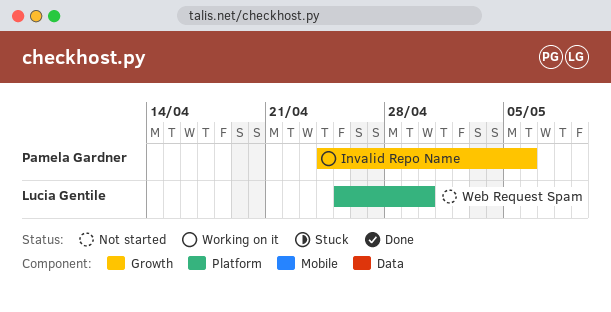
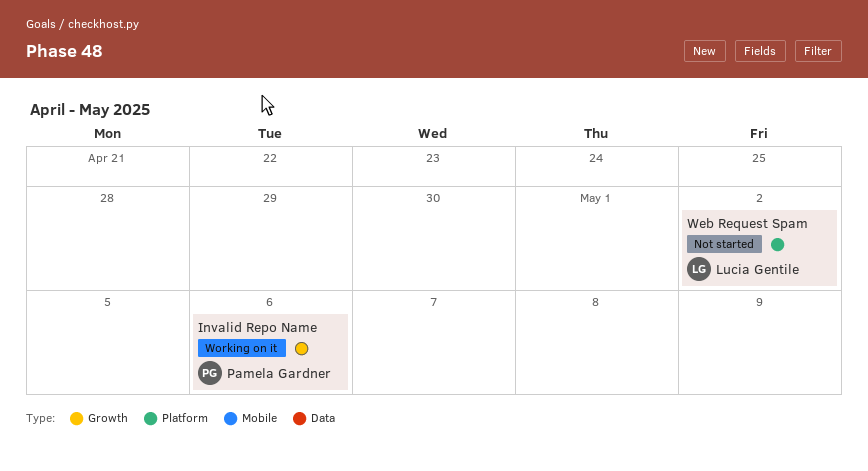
Web Request Spam, due: Apr 30 -> May 2

